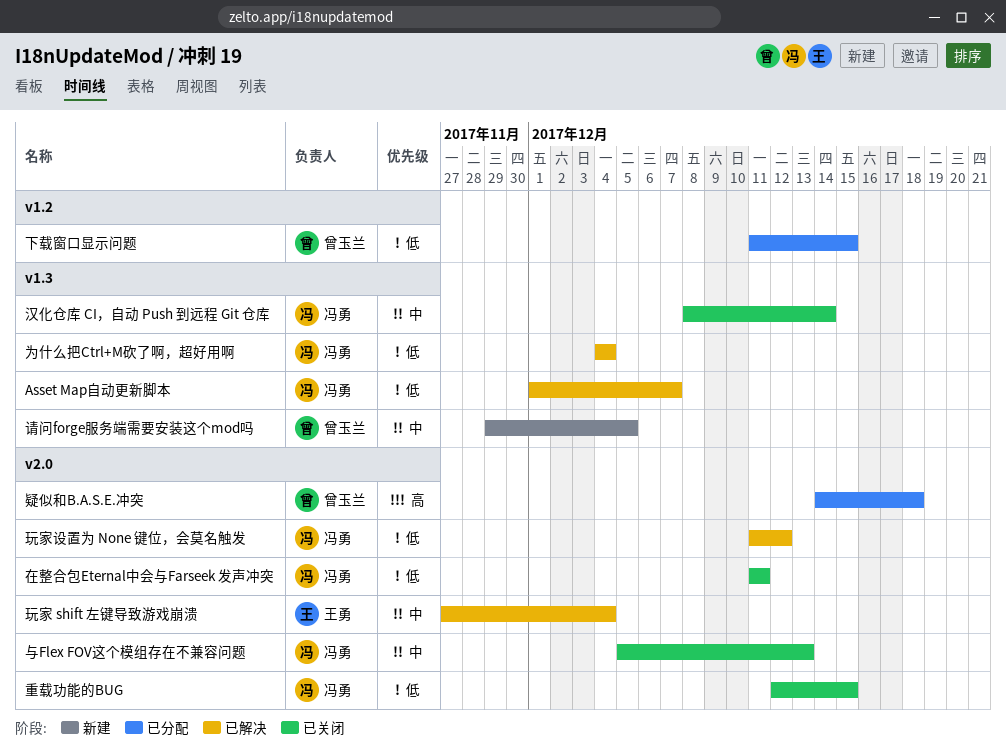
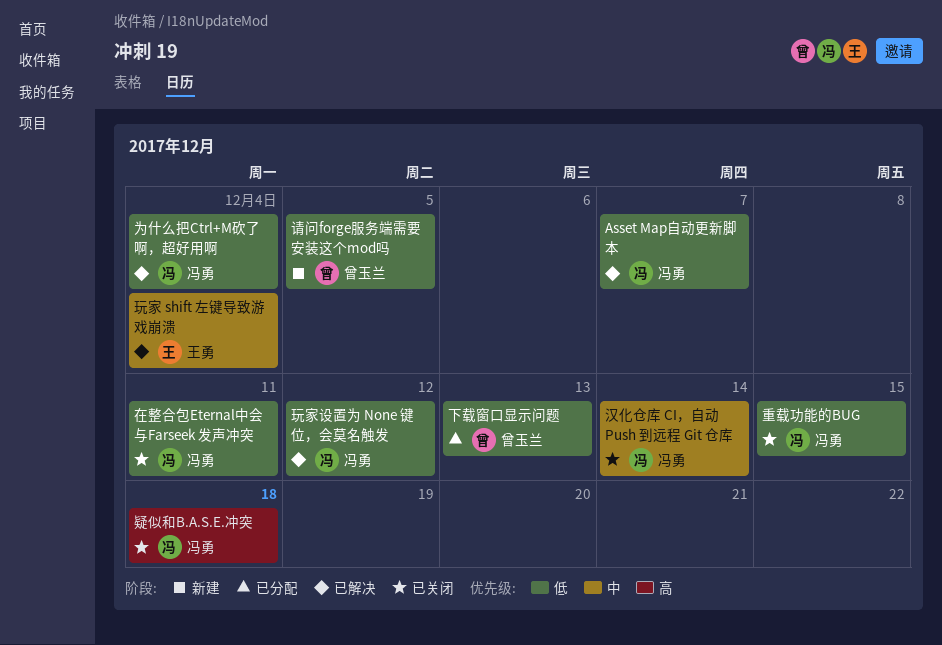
下载窗口显示问题, due: Dec 15 -> Dec 13
与Flex FOV这个模组存在不兼容问题: present -> none
疑似和B.A.S.E.冲突, status: 已分配 -> 已关闭
疑似和B.A.S.E.冲突, owner: 曾玉兰 -> 冯勇
请问forge服务端需要安装这个mod吗, priority: 中 -> 低

